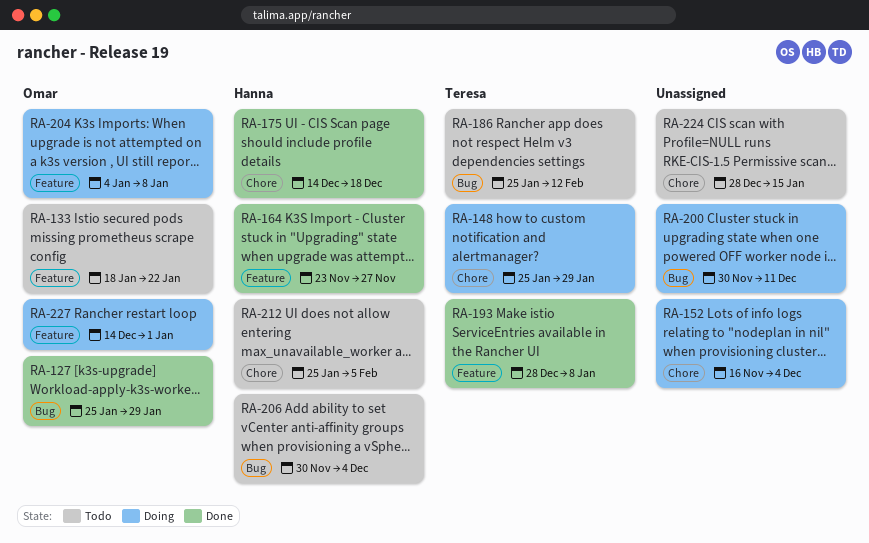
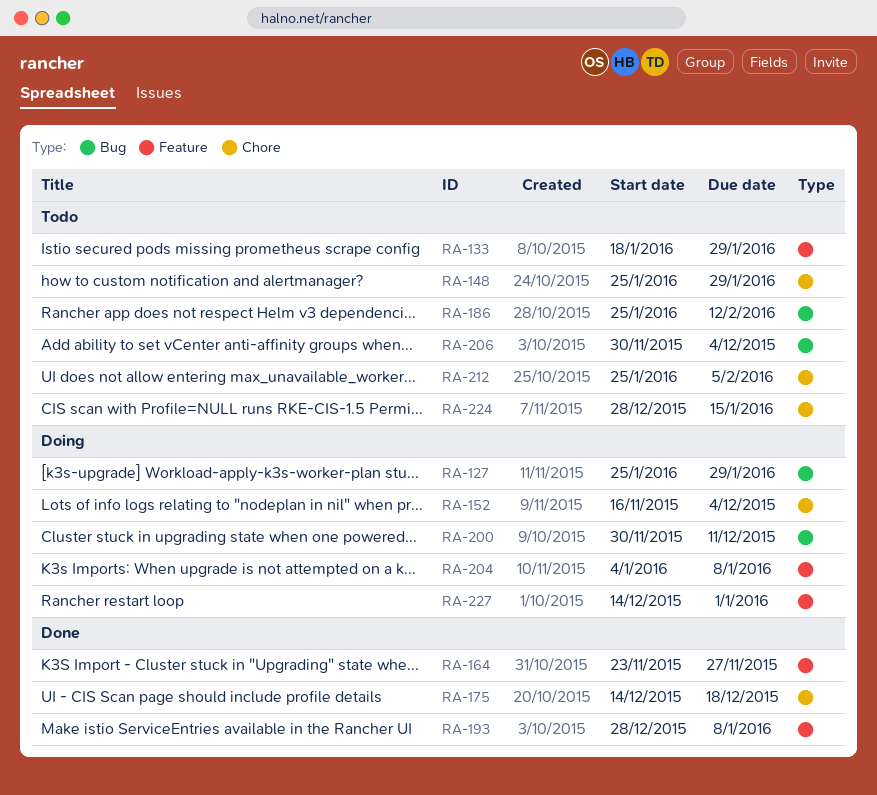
RA-127, status: Done -> Doing
RA-133, due: Jan 22 -> Jan 29
RA-148, status: Doing -> Todo

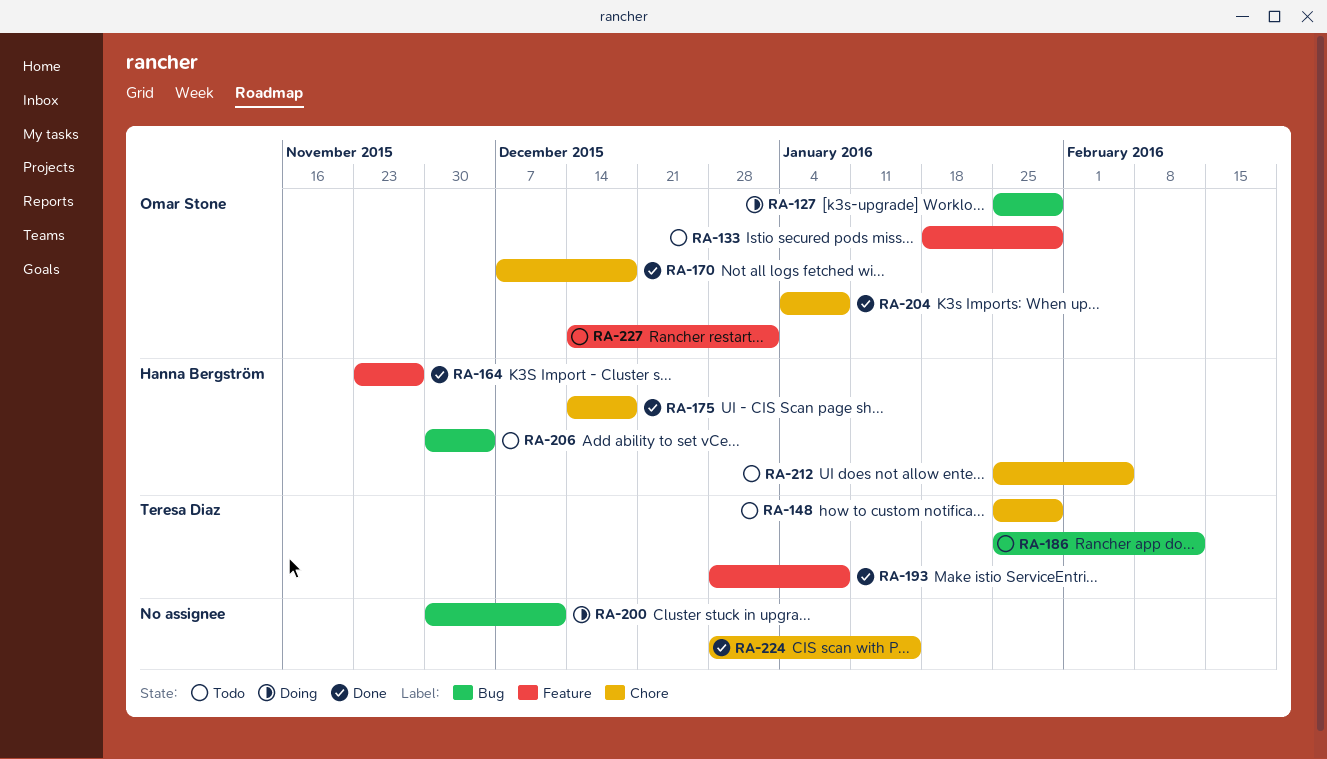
RA-152: present -> none
RA-170: none -> present
RA-204, status: Doing -> Done
RA-204, label: Feature -> Chore
RA-224, status: Todo -> Done
RA-227, status: Doing -> Todo

